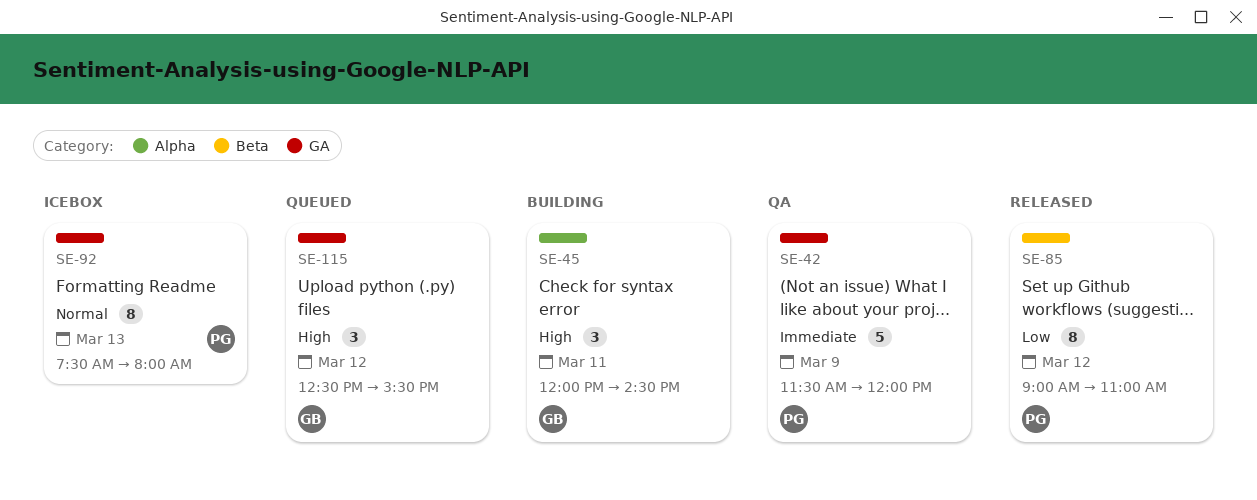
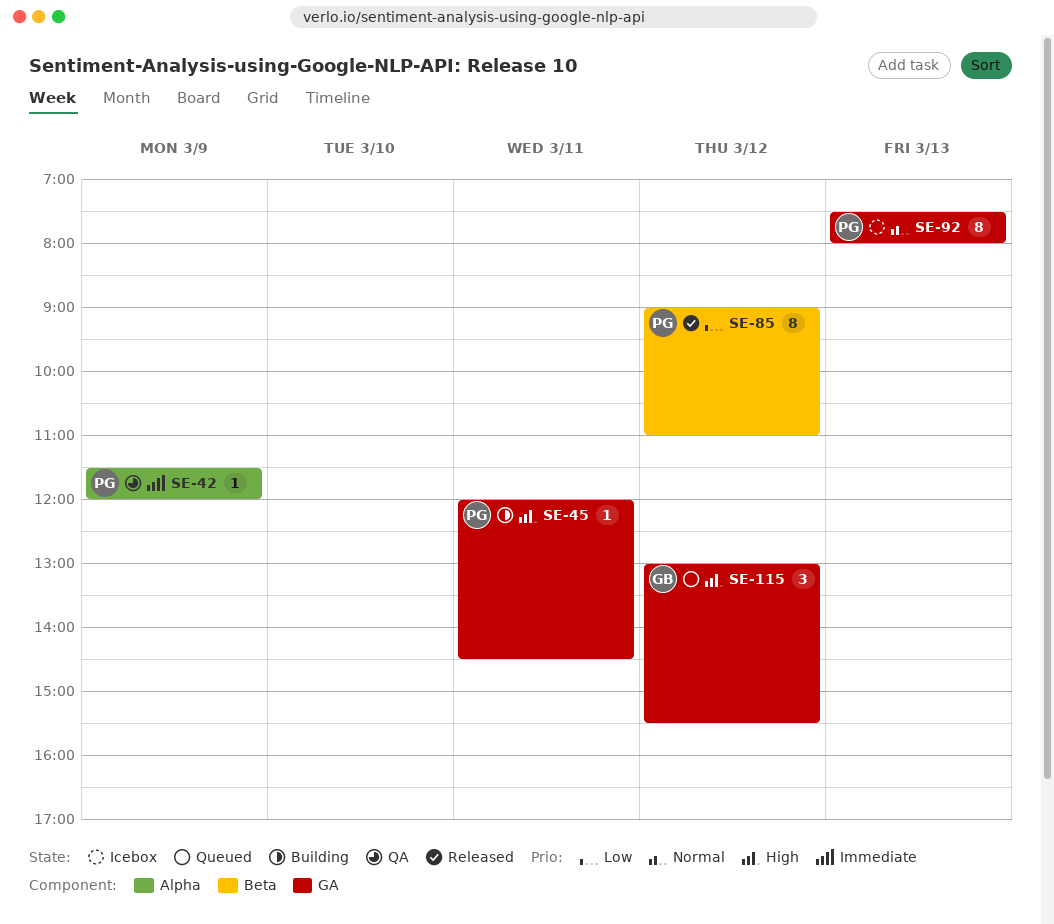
SE-42, label: GA -> Alpha
SE-42, estimate: 5 -> 1
SE-45, owner: GB -> PG
SE-45, label: Alpha -> GA
SE-45, estimate: 3 -> 1
SE-115, begins: 12:30 -> 13:00

